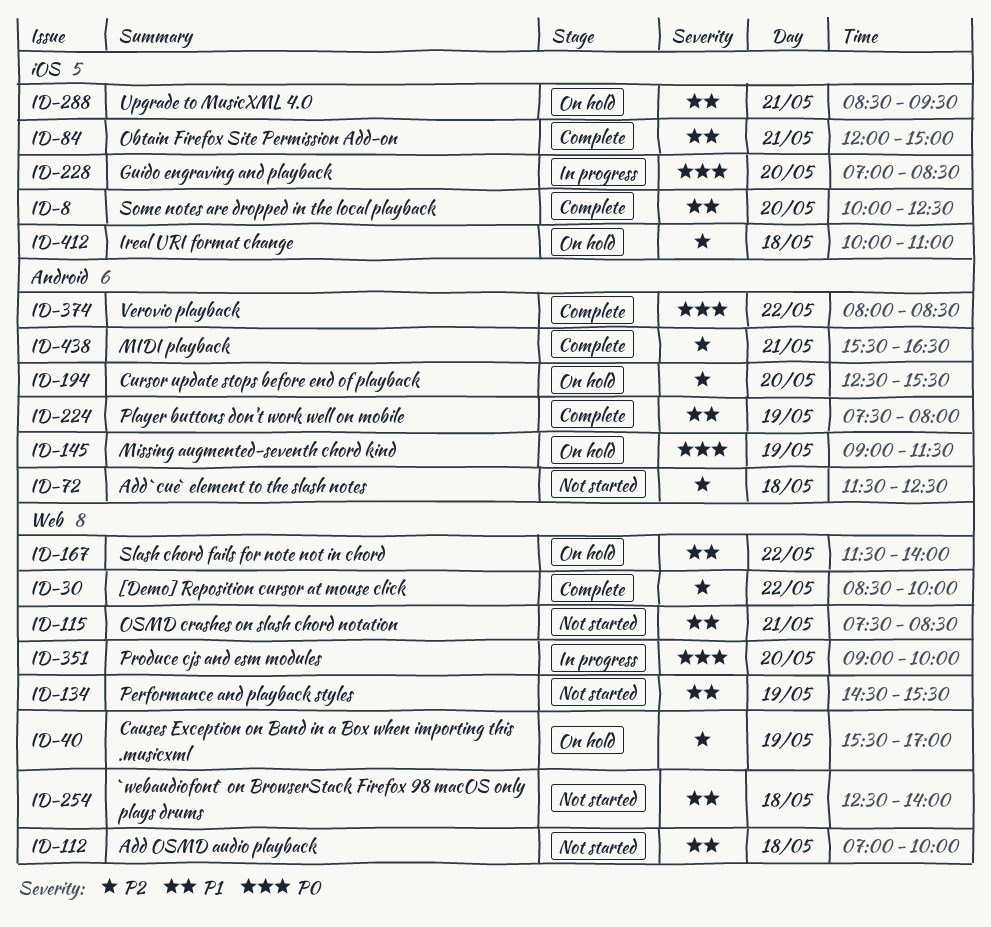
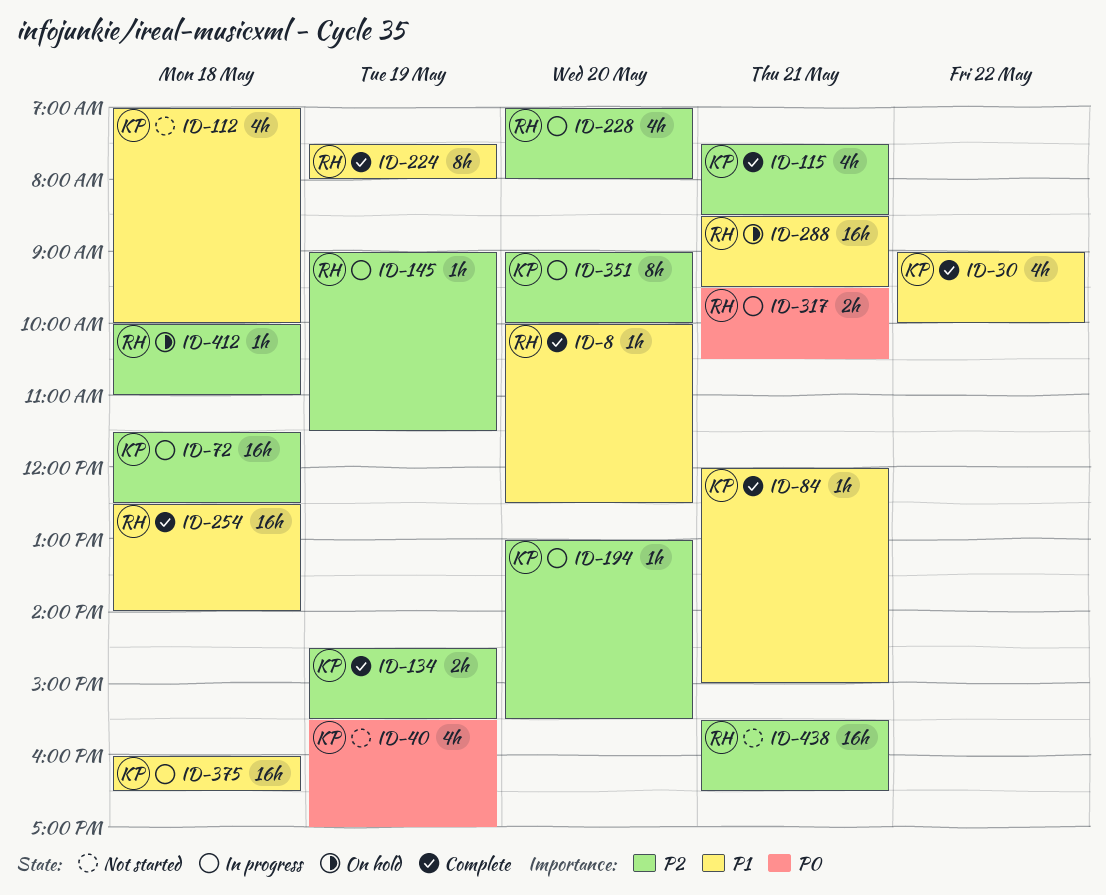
ID-30, priority: P2 -> P1
ID-30, begins: 08:30 -> 09:00
ID-40, status: On hold -> Not started
ID-40, priority: P2 -> P0
ID-72, status: Not started -> In progress
ID-115, status: Not started -> Complete
ID-115, priority: P1 -> P2
ID-134, status: Not started -> Complete
ID-134, priority: P1 -> P2
ID-145, status: On hold -> In progress
ID-145, priority: P0 -> P2
ID-167: present -> none
ID-194, status: On hold -> In progress
ID-194, begins: 12:30 -> 13:00
ID-228, priority: P0 -> P2
ID-228, ends: 08:30 -> 08:00
ID-254, status: Not started -> Complete
ID-317: none -> present
ID-351, priority: P0 -> P2
ID-374: present -> none
ID-375: none -> present
ID-438, status: Complete -> Not started

